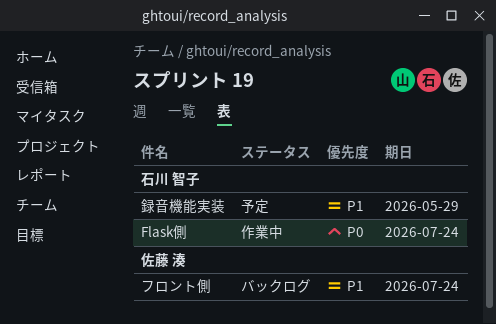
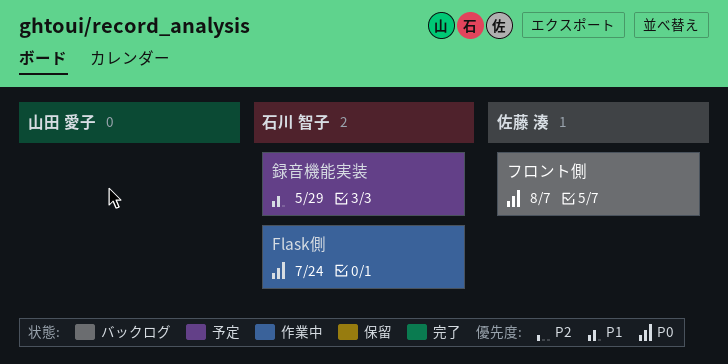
フロント側, priority: P1 -> P0
フロント側, due: Jul 24 -> Aug 7

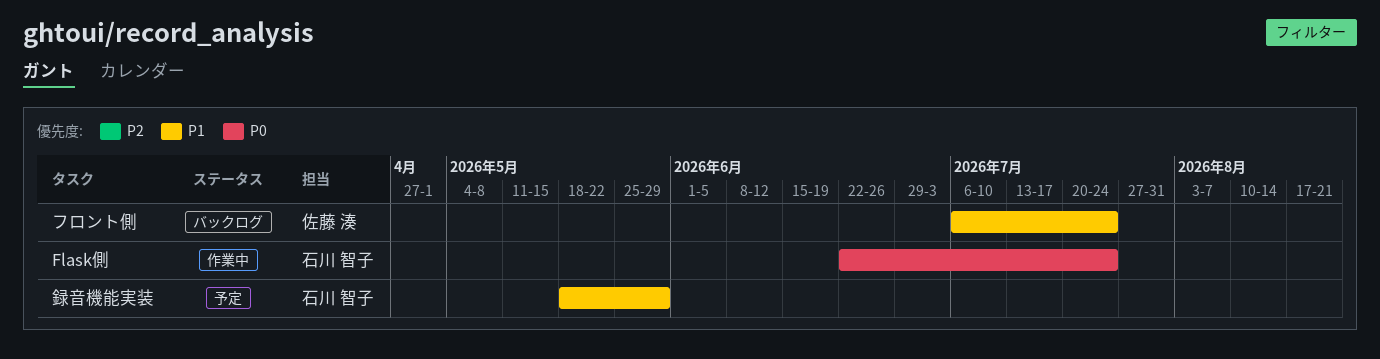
フロント側, priority: P0 -> P1
フロント側, due: Aug 7 -> Jul 24

